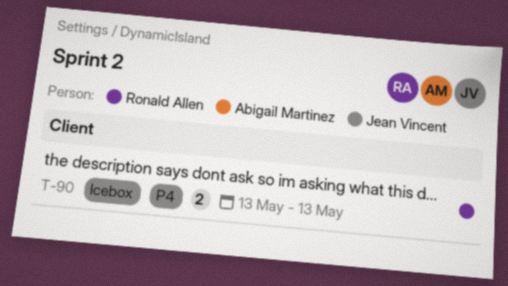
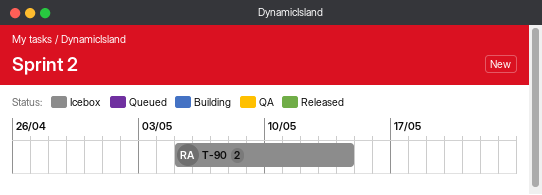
T-90, start: May 13 -> May 5
T-90, due: May 13 -> May 14

